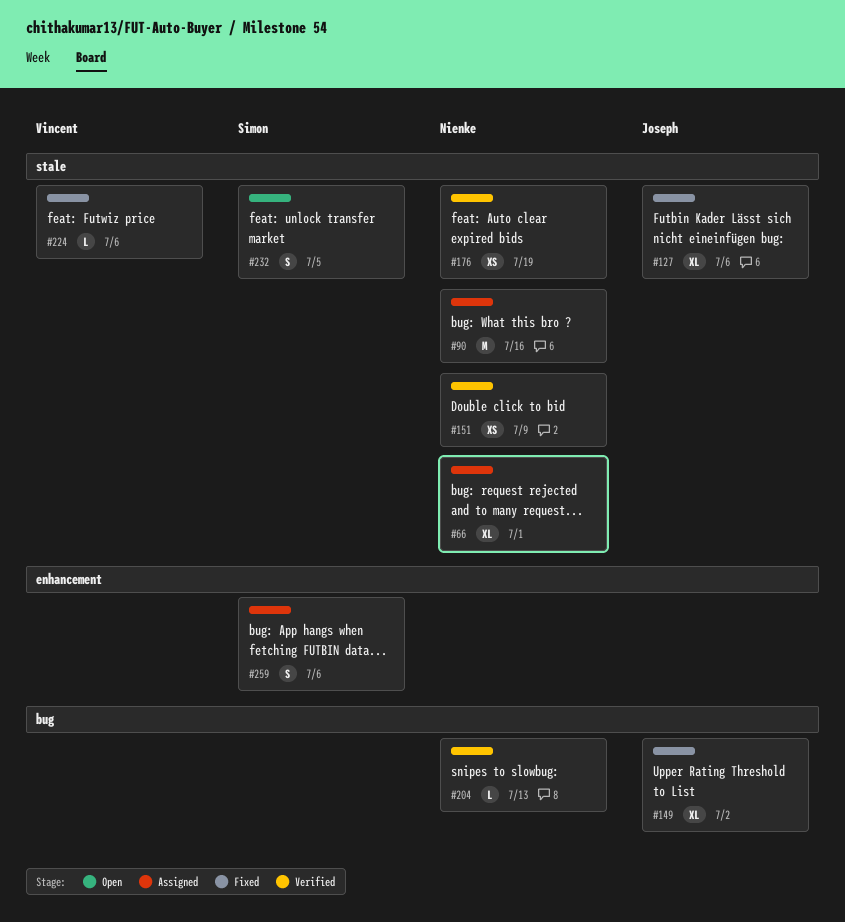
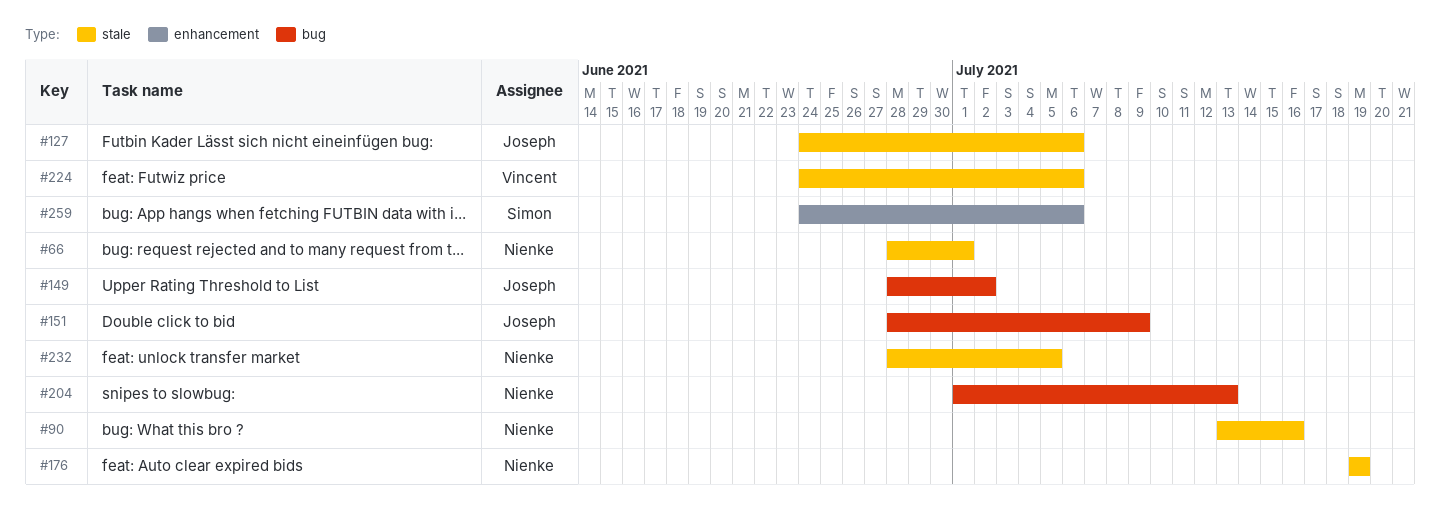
#151, owner: Nienke -> Joseph
#151, label: stale -> bug
#232, owner: Simon -> Nienke

